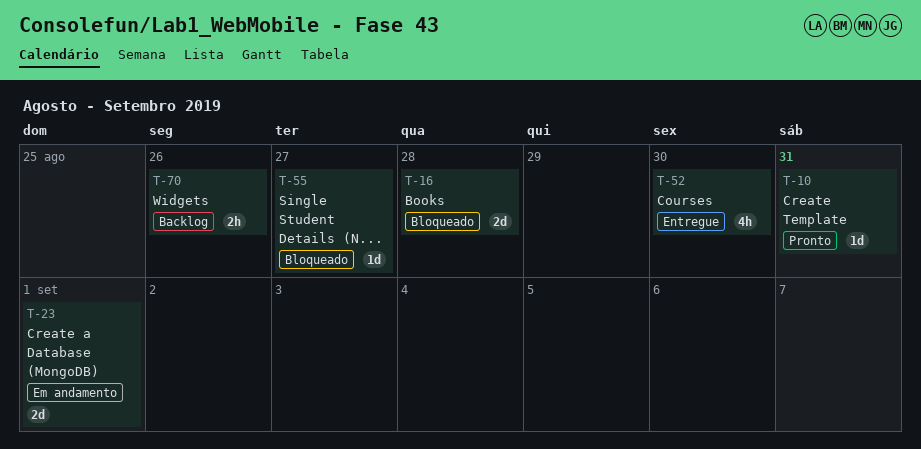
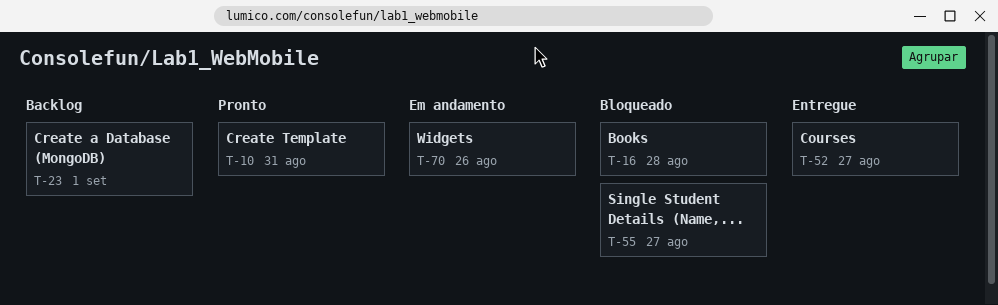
T-23, status: Em andamento -> Backlog
T-52, due: Aug 30 -> Aug 27
T-70, status: Backlog -> Em andamento

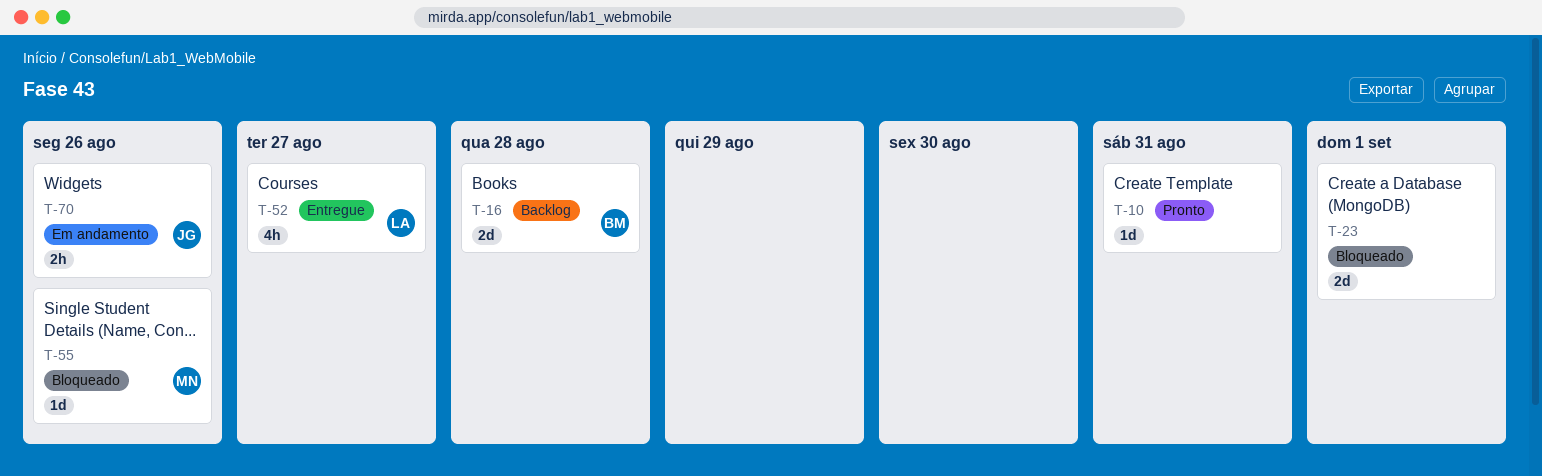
T-16, status: Bloqueado -> Backlog
T-23, status: Backlog -> Bloqueado
T-55, due: Aug 27 -> Aug 26

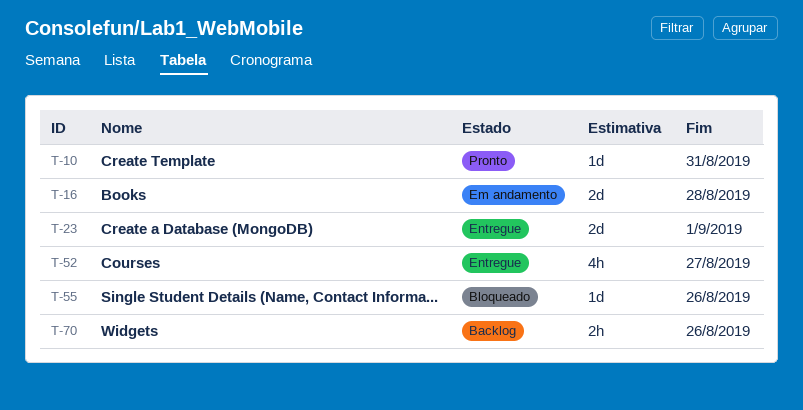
T-16, status: Backlog -> Em andamento
T-23, status: Bloqueado -> Entregue
T-70, status: Em andamento -> Backlog

